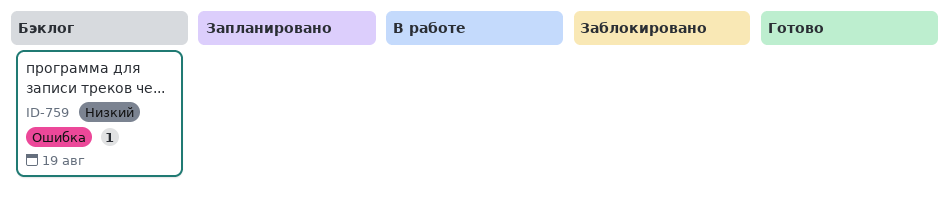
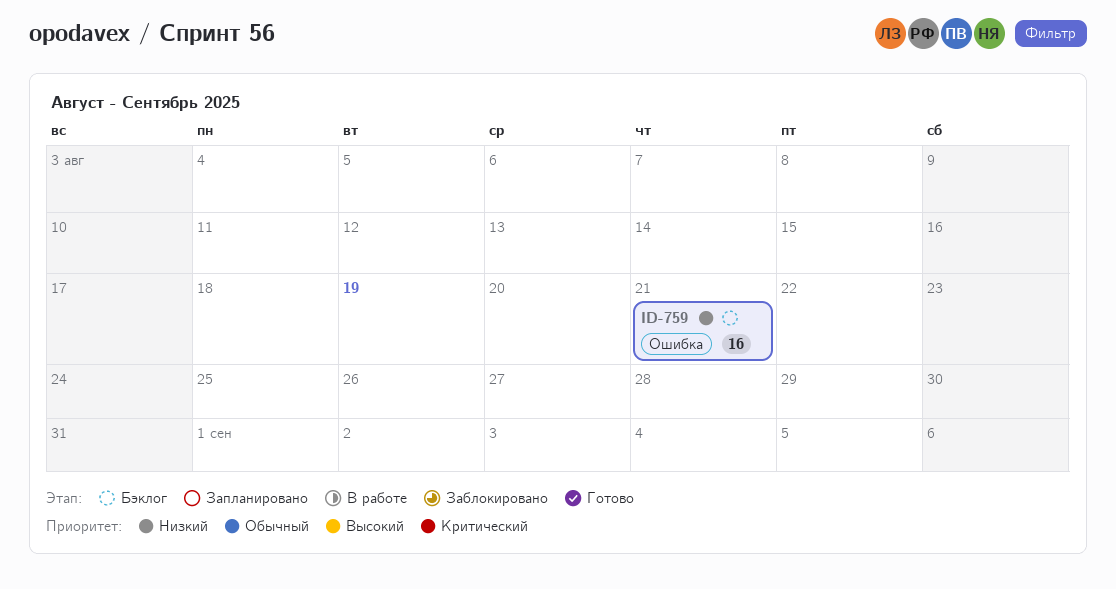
ID-759, estimate: 1 -> 16
ID-759, due: Aug 19 -> Aug 21

